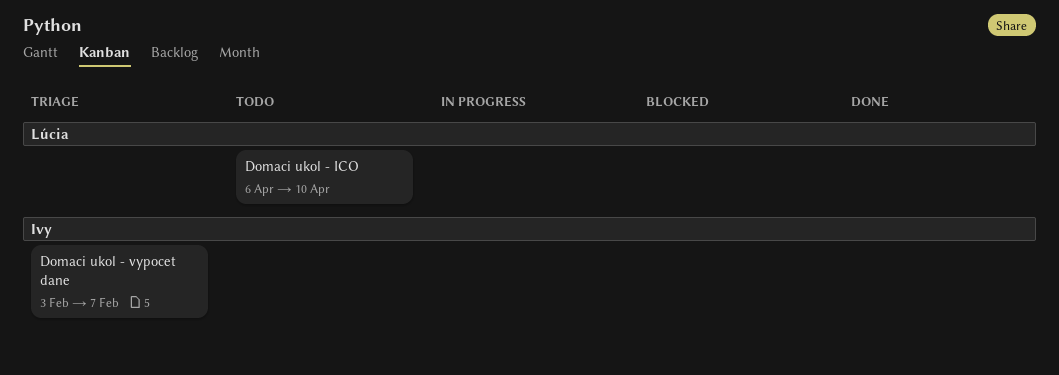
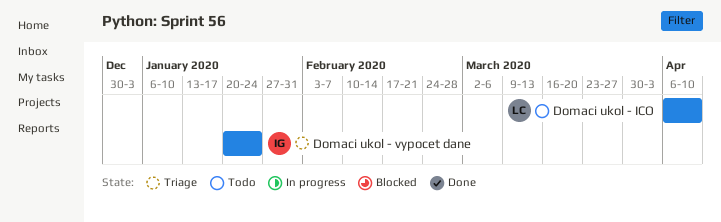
Domaci ukol - vypocet dane, start: Feb 3 -> Jan 20
Domaci ukol - vypocet dane, due: Feb 7 -> Jan 24

